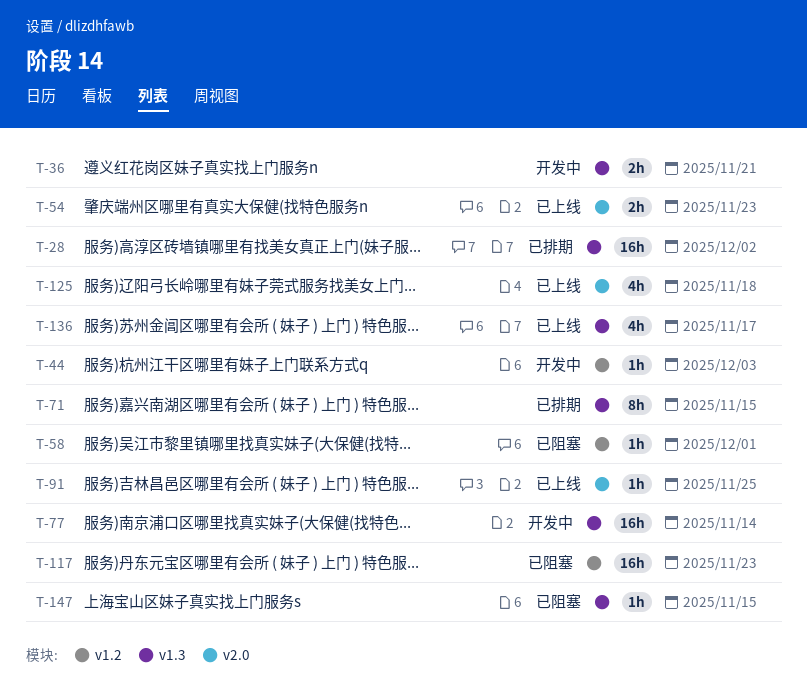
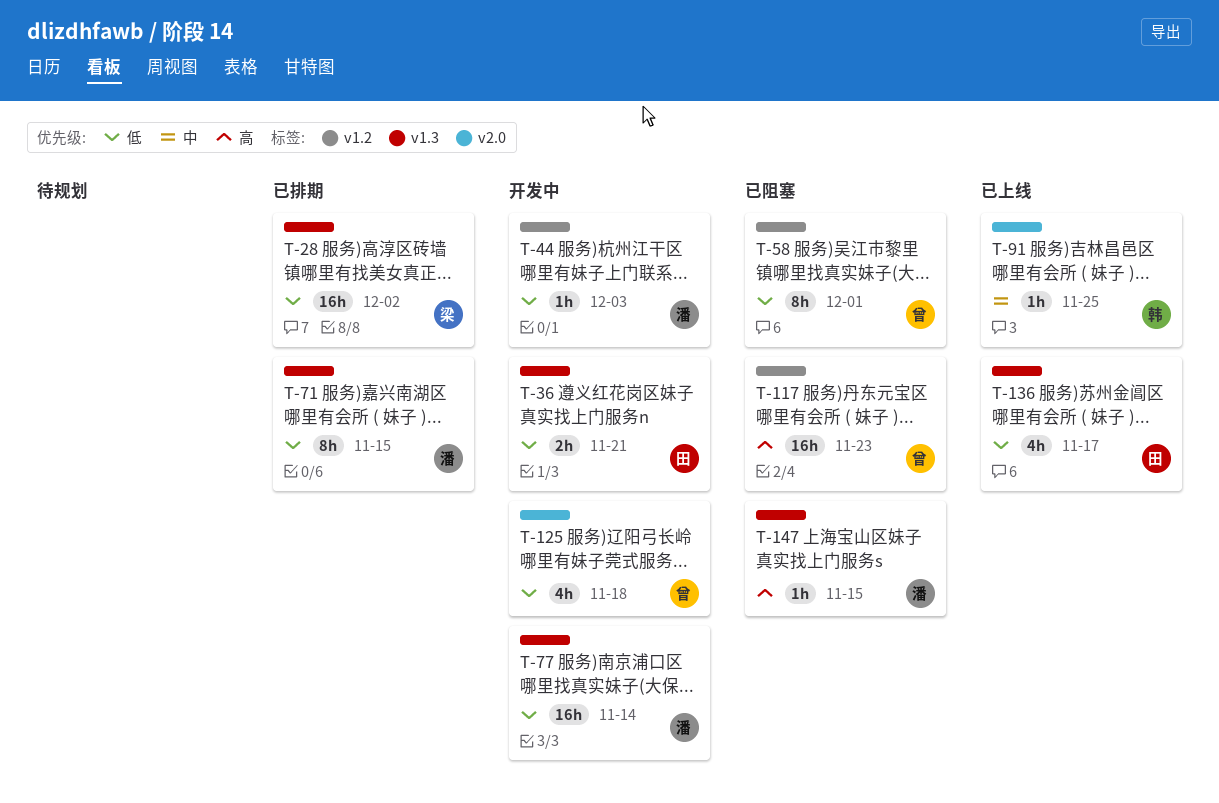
T-54: present -> none
T-58, estimate: 1h -> 8h
T-125, status: 已上线 -> 开发中

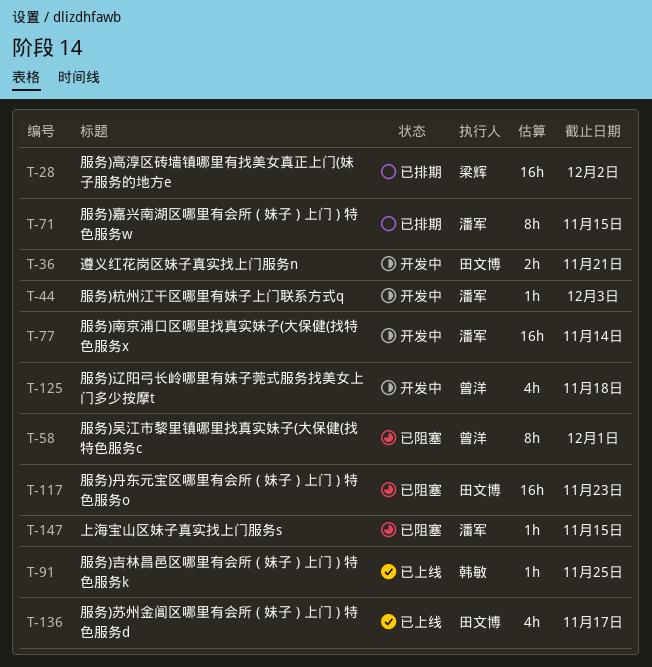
T-117, owner: 曾洋 -> 田文博

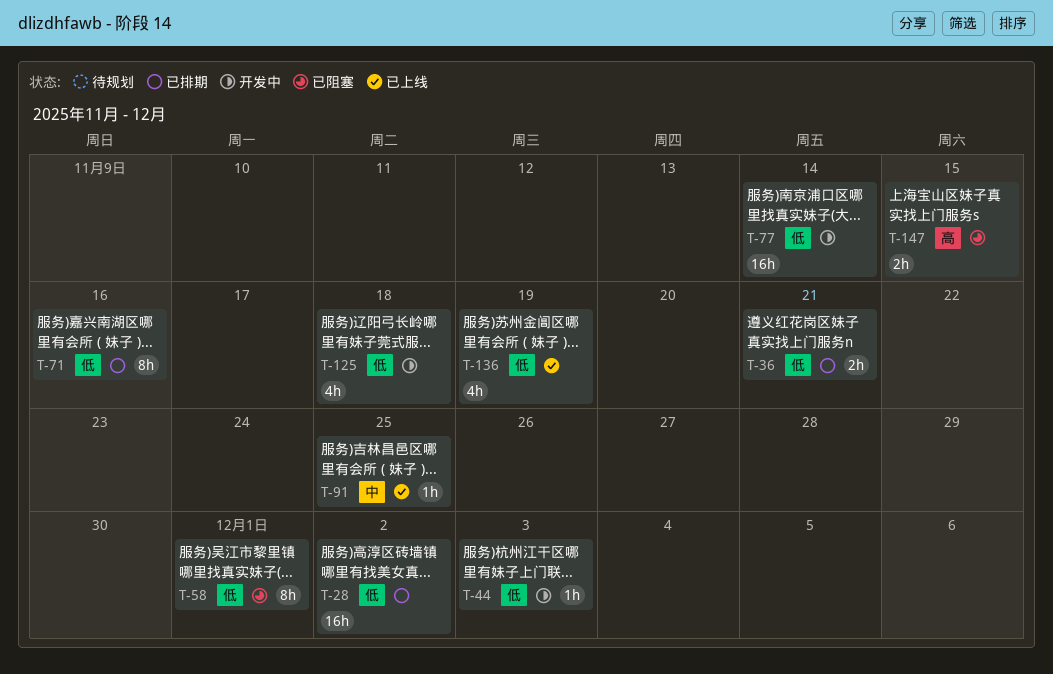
T-36, status: 开发中 -> 已排期
T-71, due: Nov 15 -> Nov 16
T-117: present -> none
T-136, due: Nov 17 -> Nov 19
T-147, estimate: 1h -> 2h

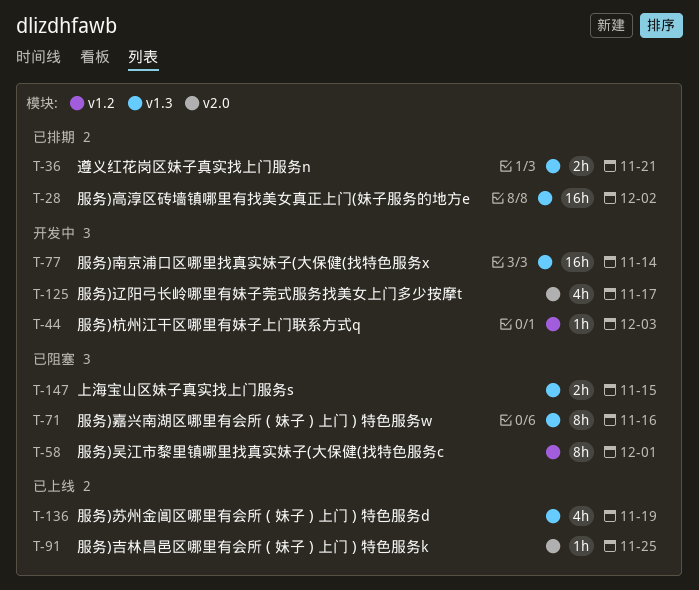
T-71, status: 已排期 -> 已阻塞
T-125, due: Nov 18 -> Nov 17

